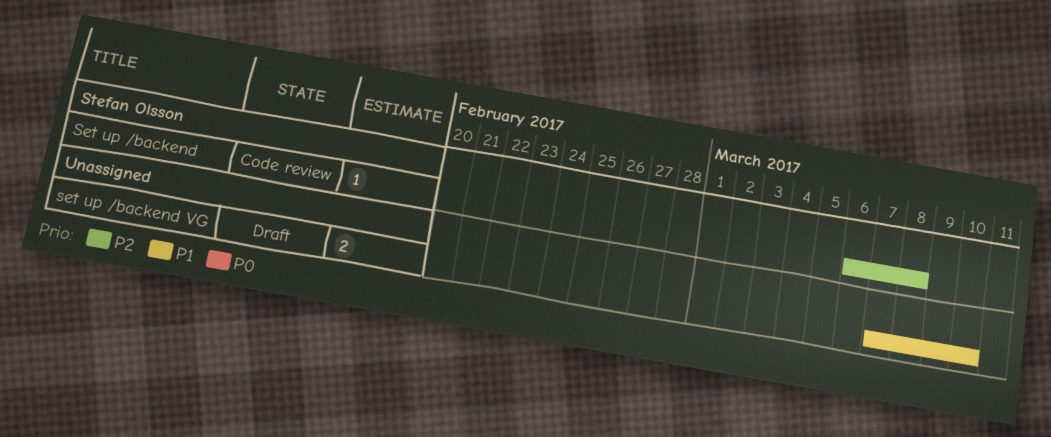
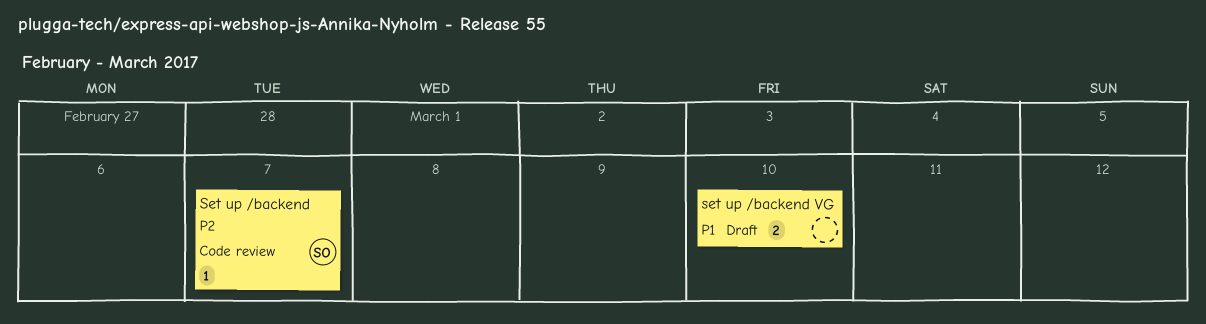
Set up /backend, due: Mar 8 -> Mar 7

